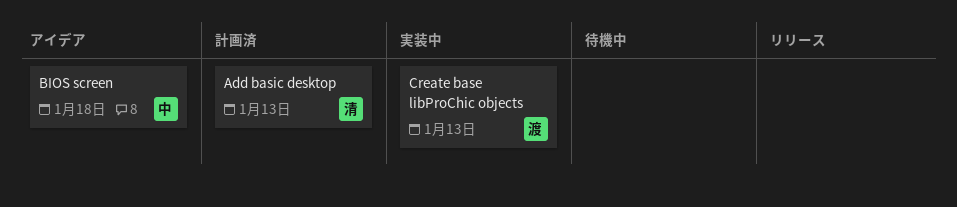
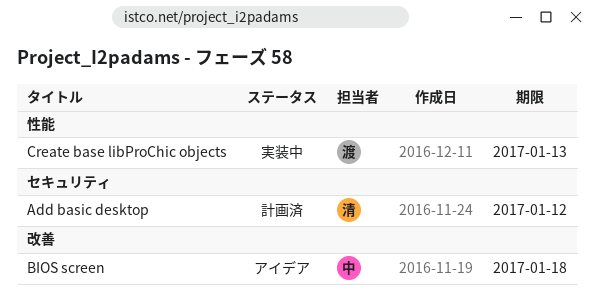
Add basic desktop, due: Jan 13 -> Jan 12

